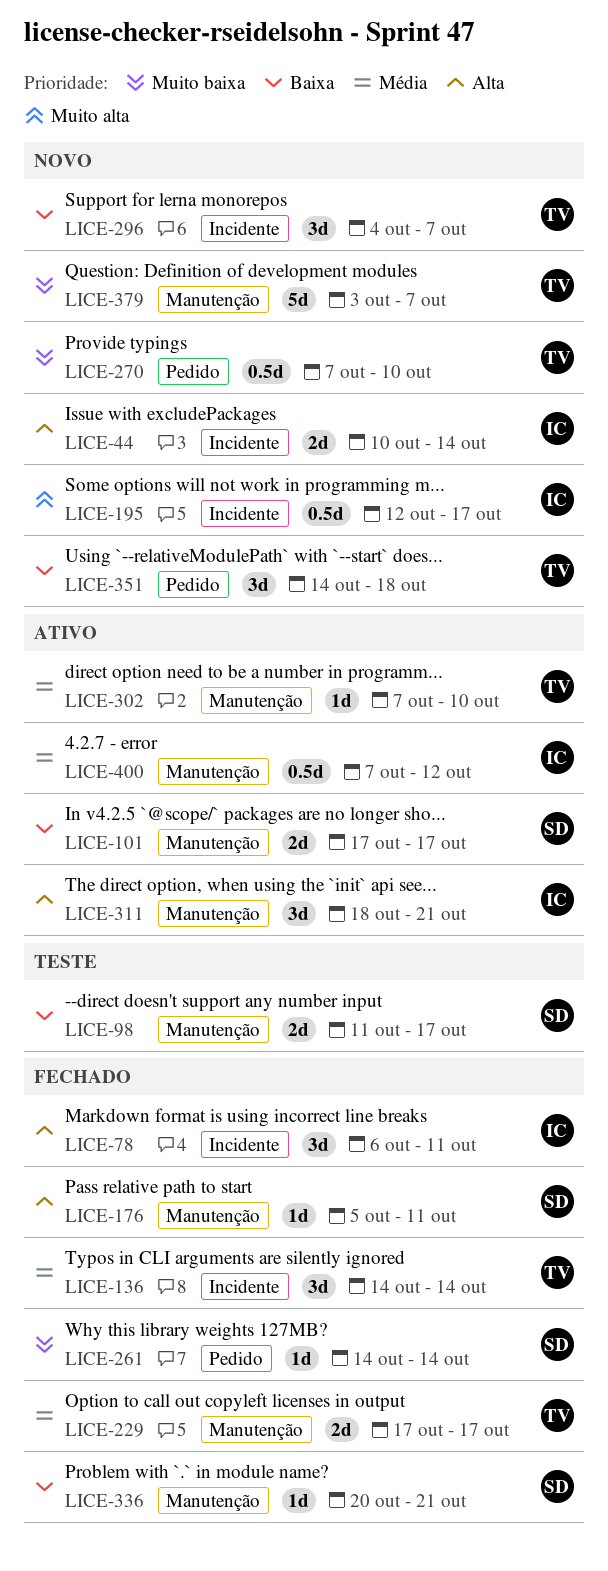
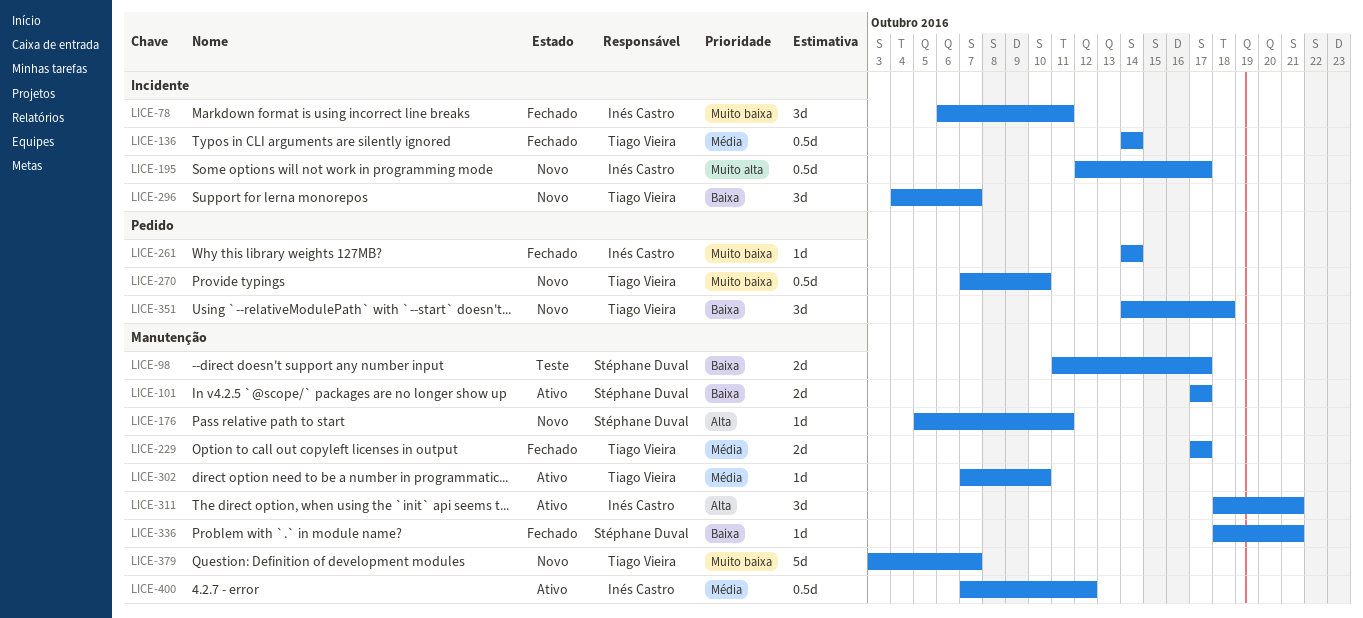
LICE-44: present -> none
LICE-78, priority: Alta -> Muito baixa
LICE-136, estimate: 3d -> 0.5d
LICE-176, status: Fechado -> Novo
LICE-261, owner: Stéphane Duval -> Inés Castro
LICE-336, start: Oct 20 -> Oct 18

